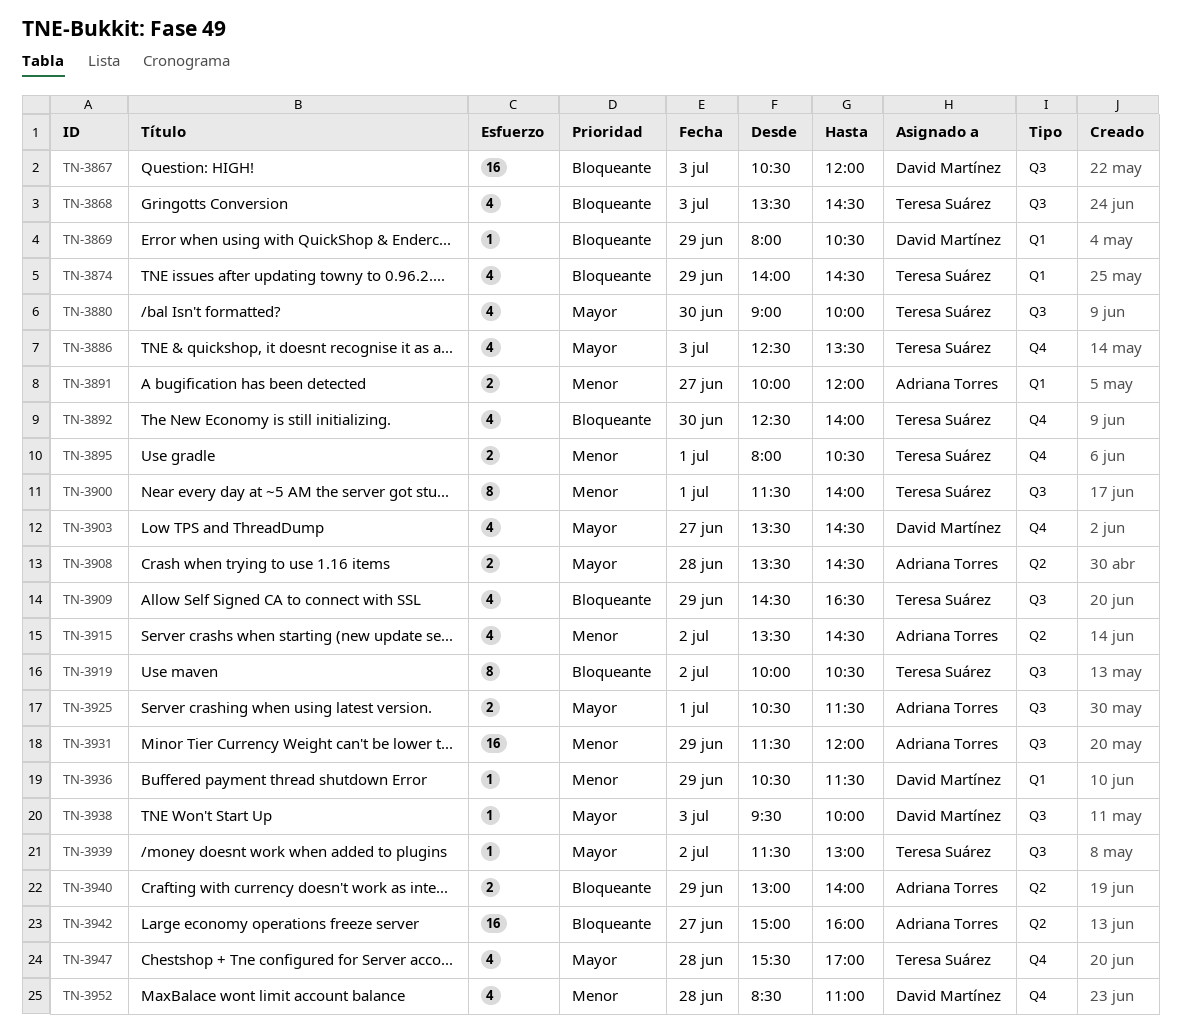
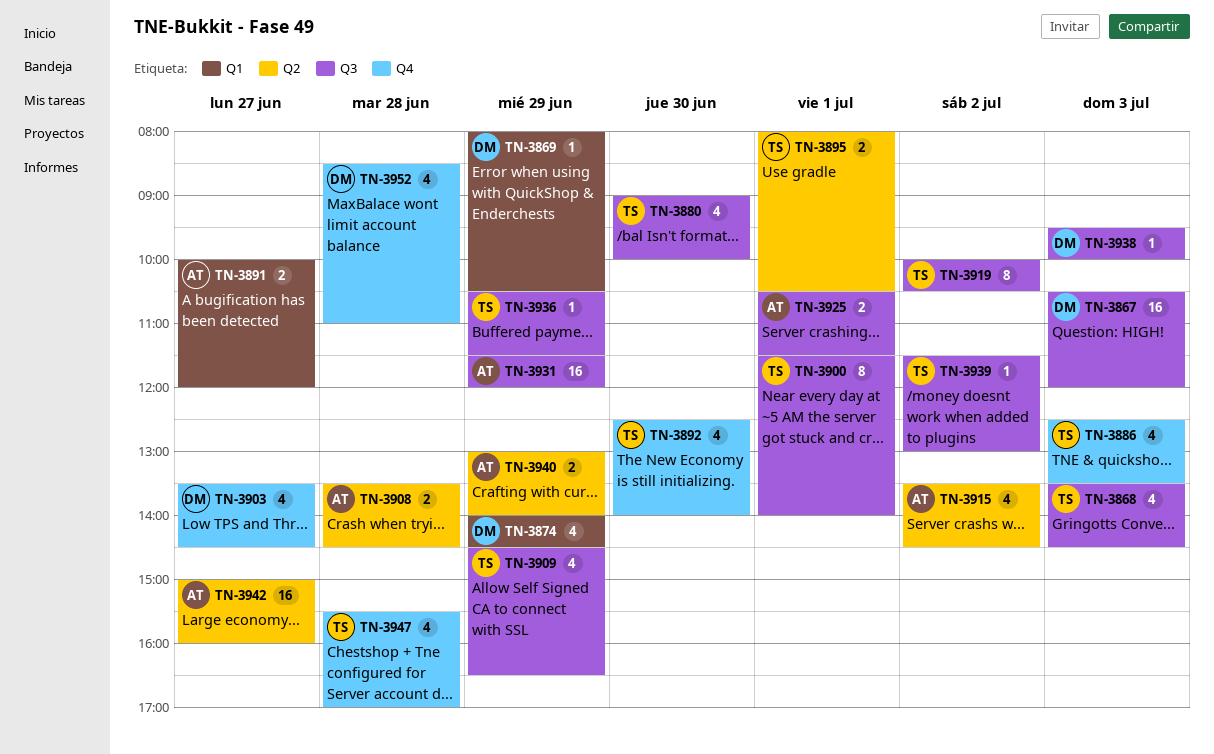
TN-3874, owner: Teresa Suárez -> David Martínez
TN-3895, label: Q4 -> Q2
TN-3936, owner: David Martínez -> Teresa Suárez
TN-3936, label: Q1 -> Q3

